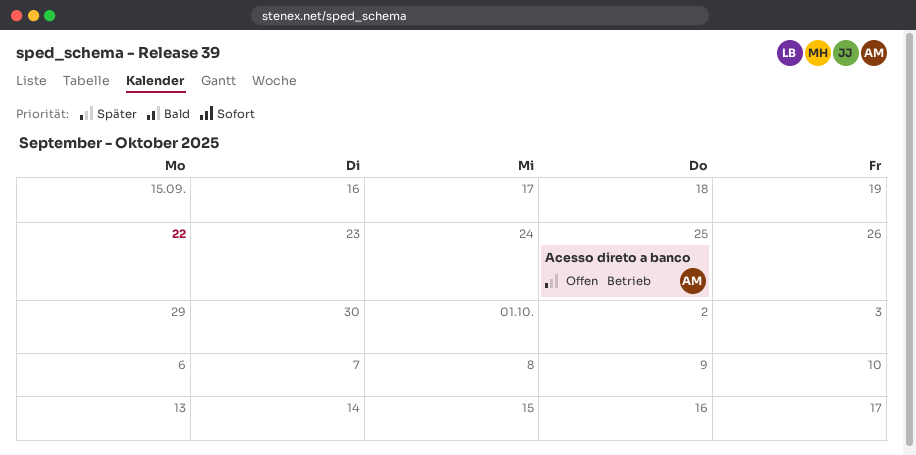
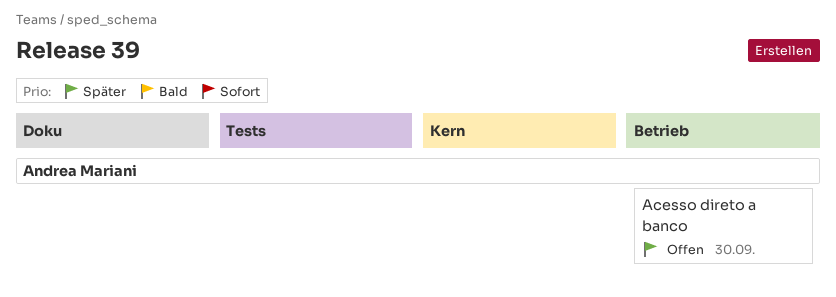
Acesso direto a banco, due: Sep 25 -> Sep 30

